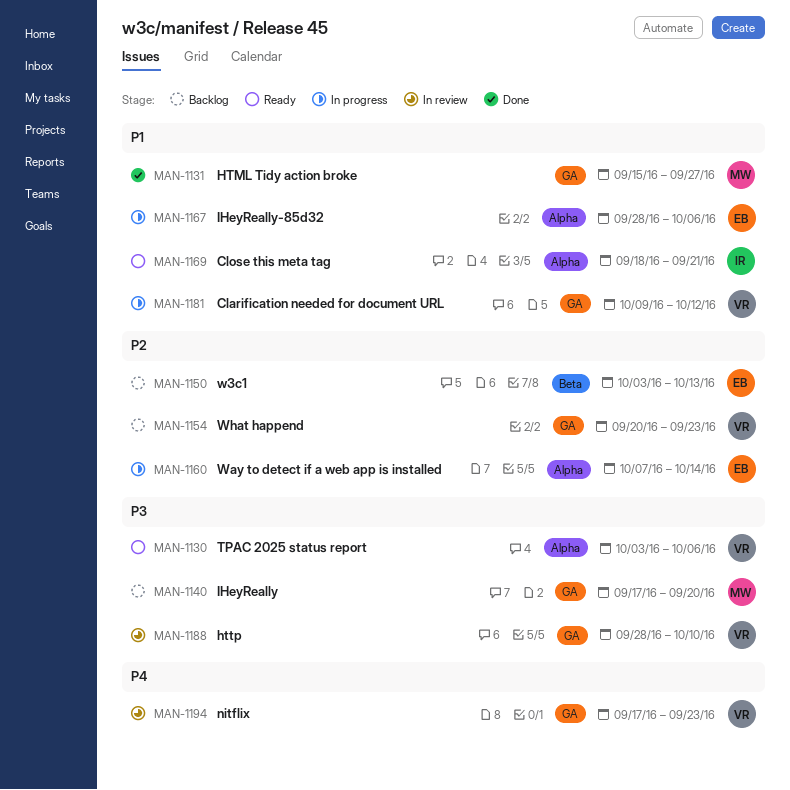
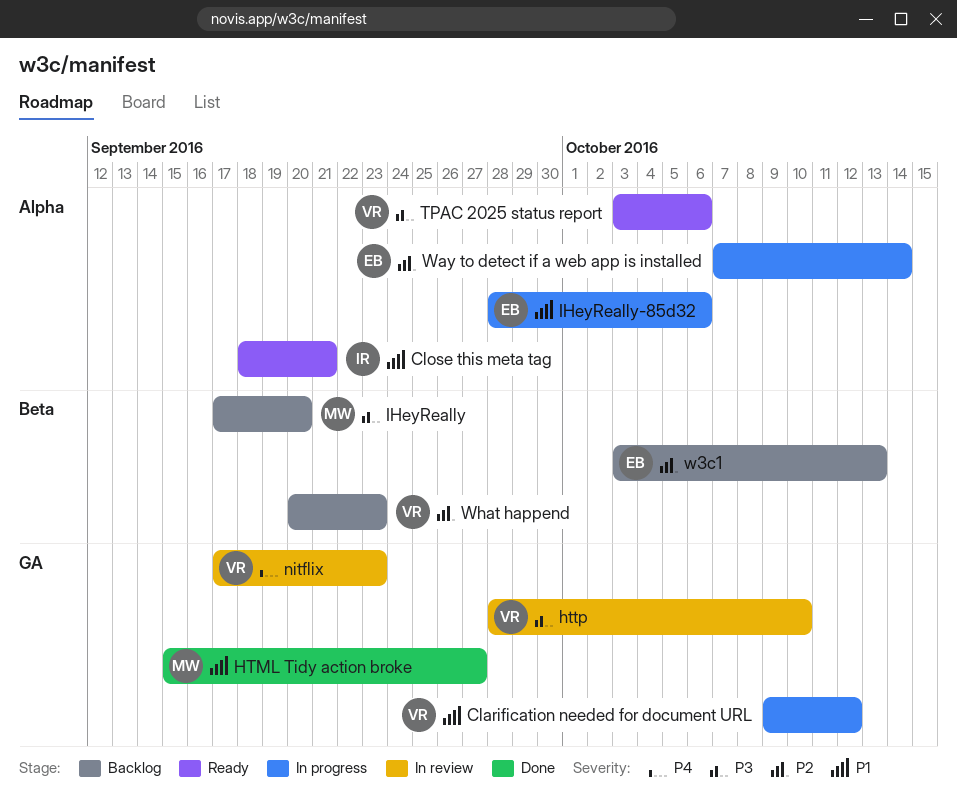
IHeyReally, label: GA -> Beta
What happend, label: GA -> Beta

